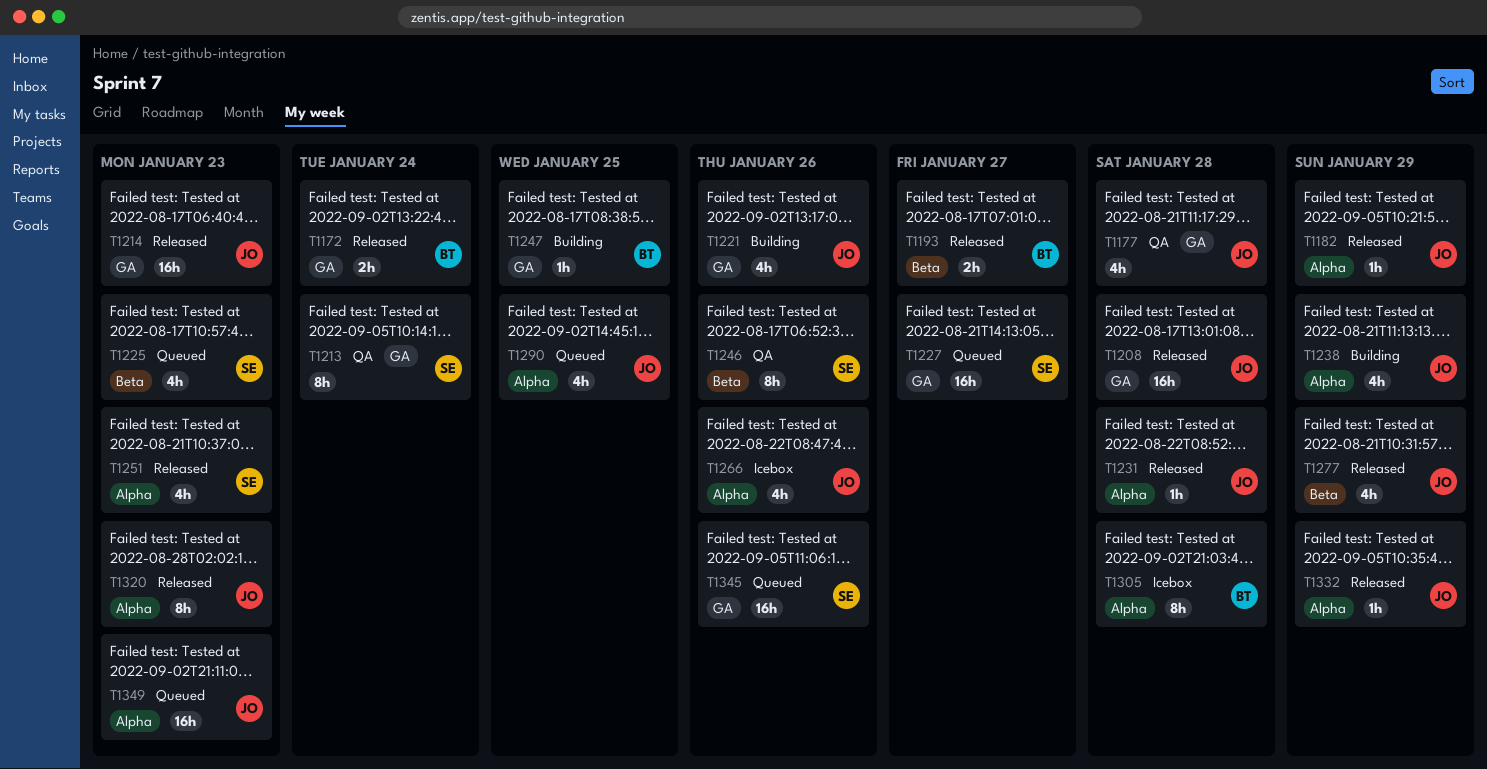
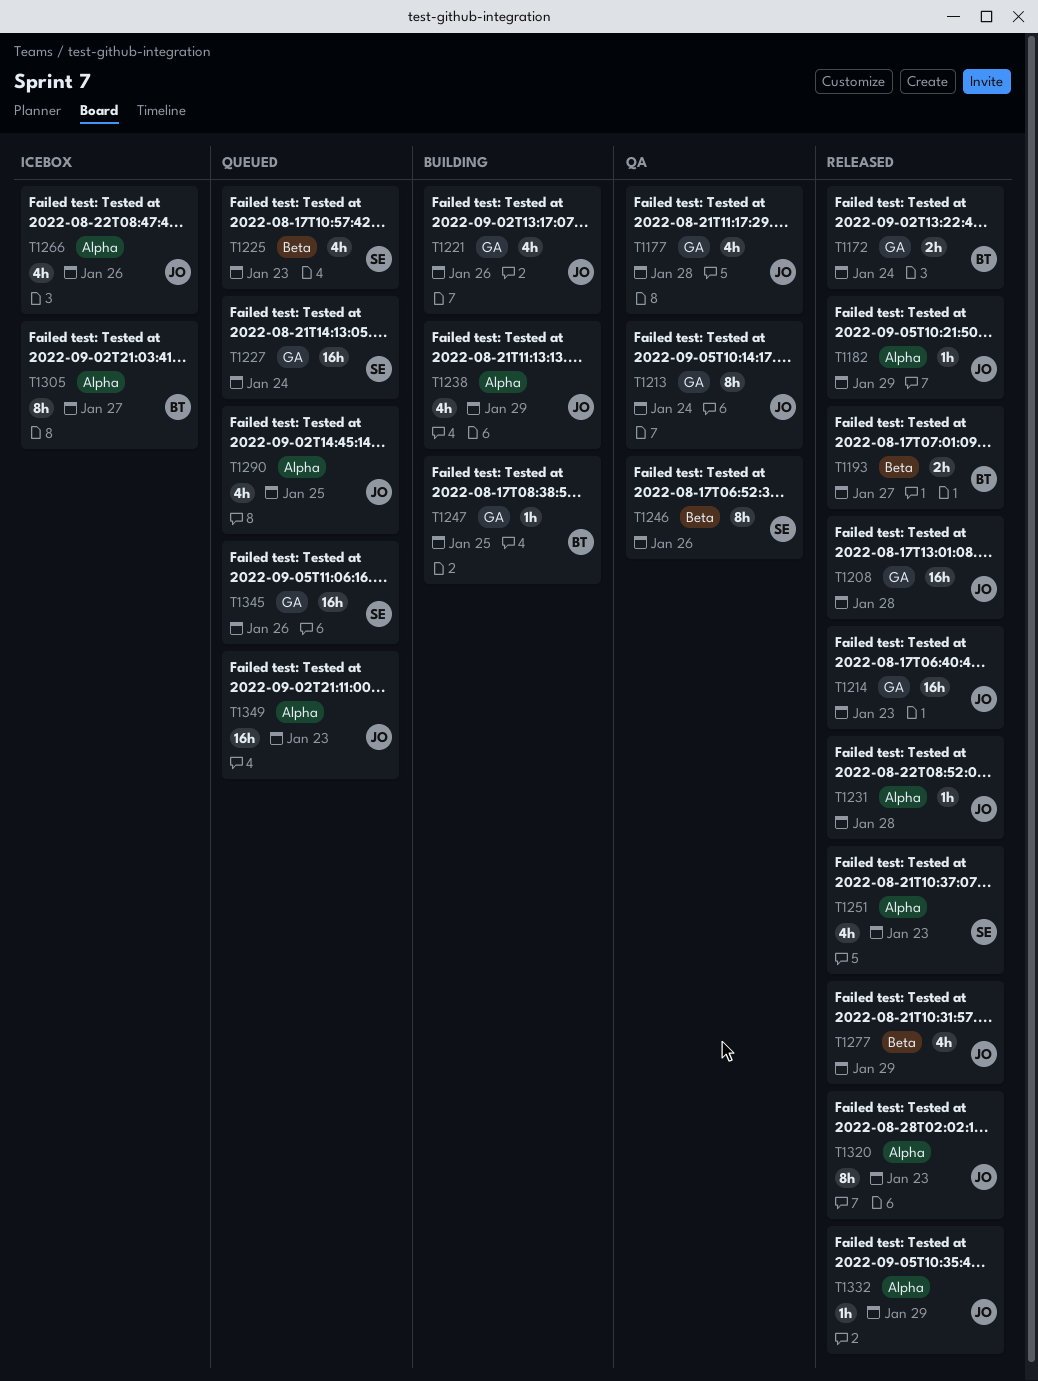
T1213, owner: SE -> JO
T1227, due: Jan 27 -> Jan 24
T1305, due: Jan 28 -> Jan 27

